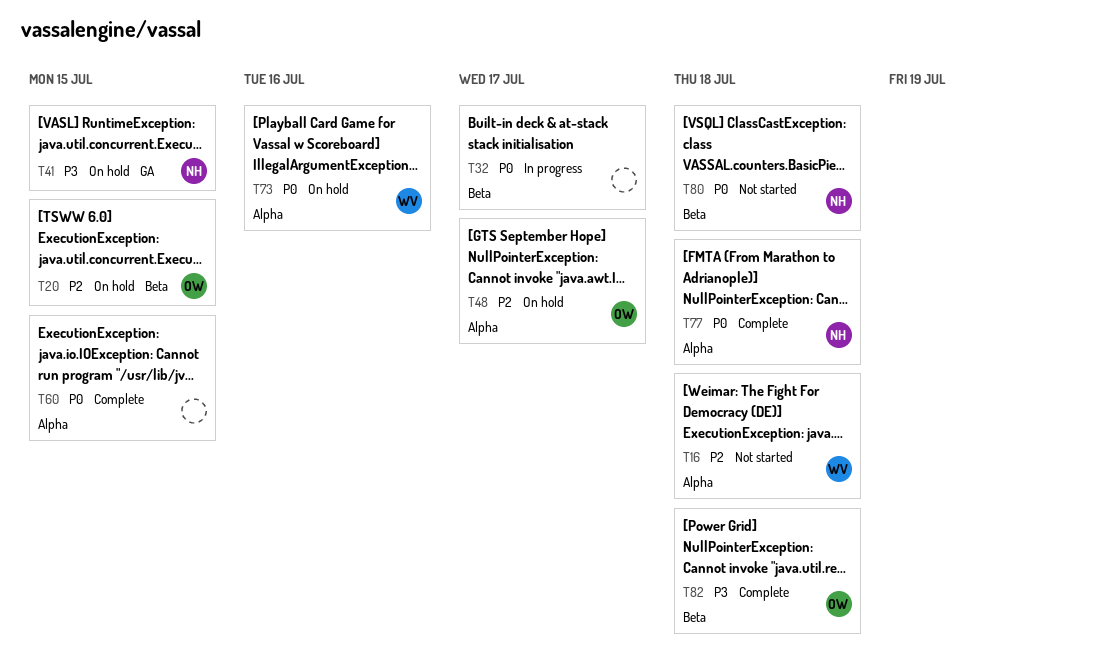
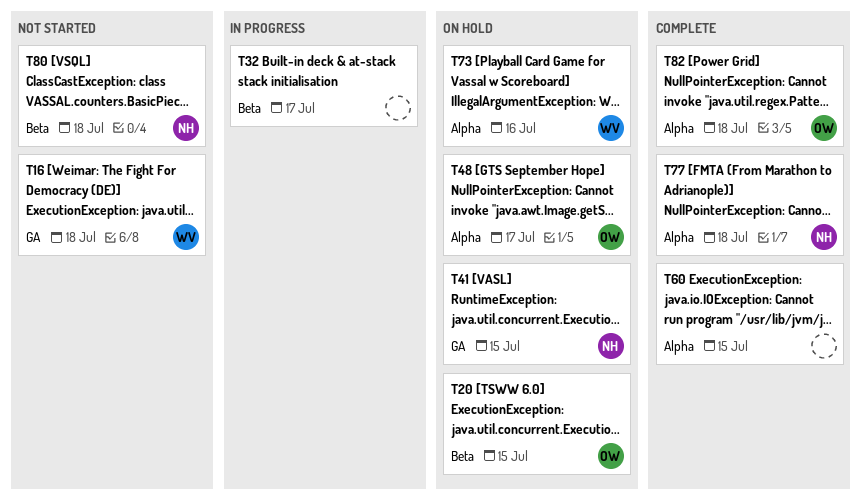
T16, label: Alpha -> GA
T82, label: Beta -> Alpha

